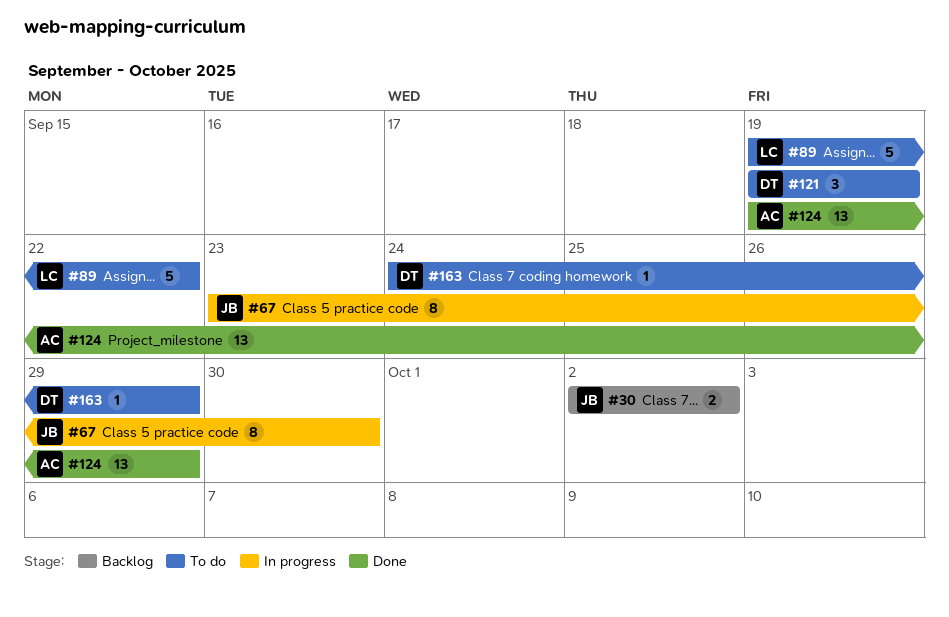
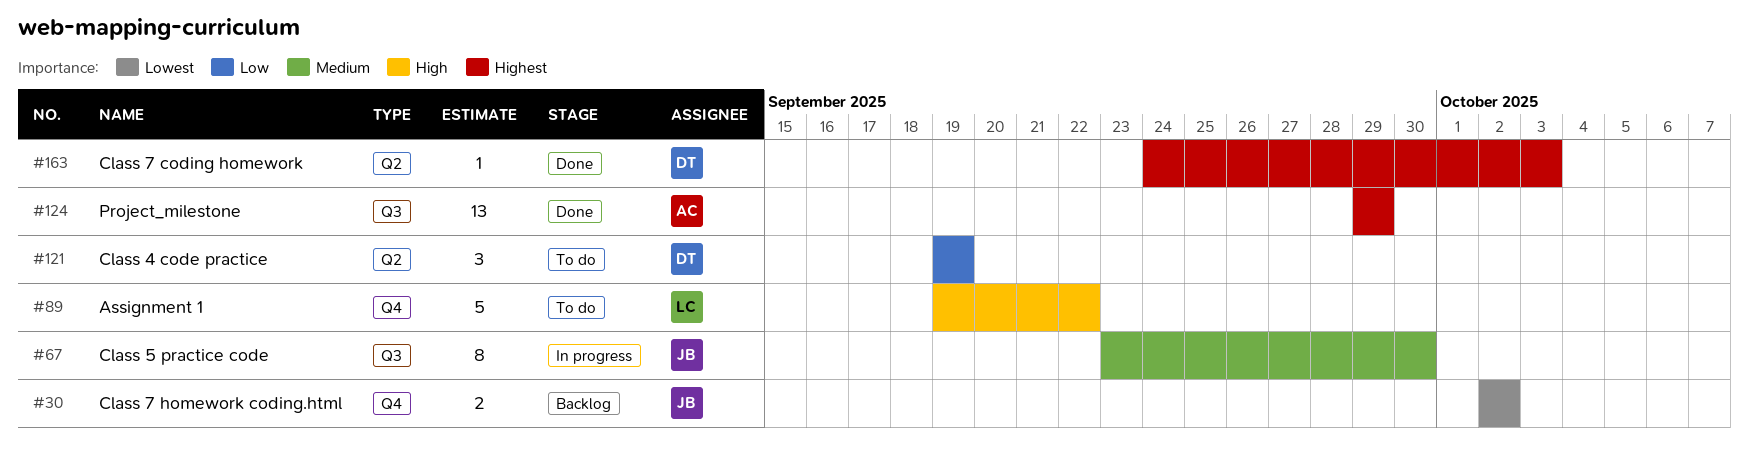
#124, start: Sep 19 -> Sep 29
#163, status: To do -> Done
#163, due: Sep 29 -> Oct 3

